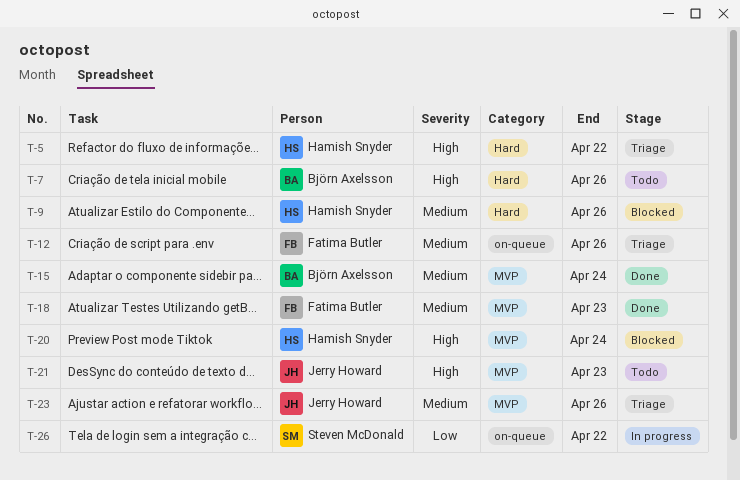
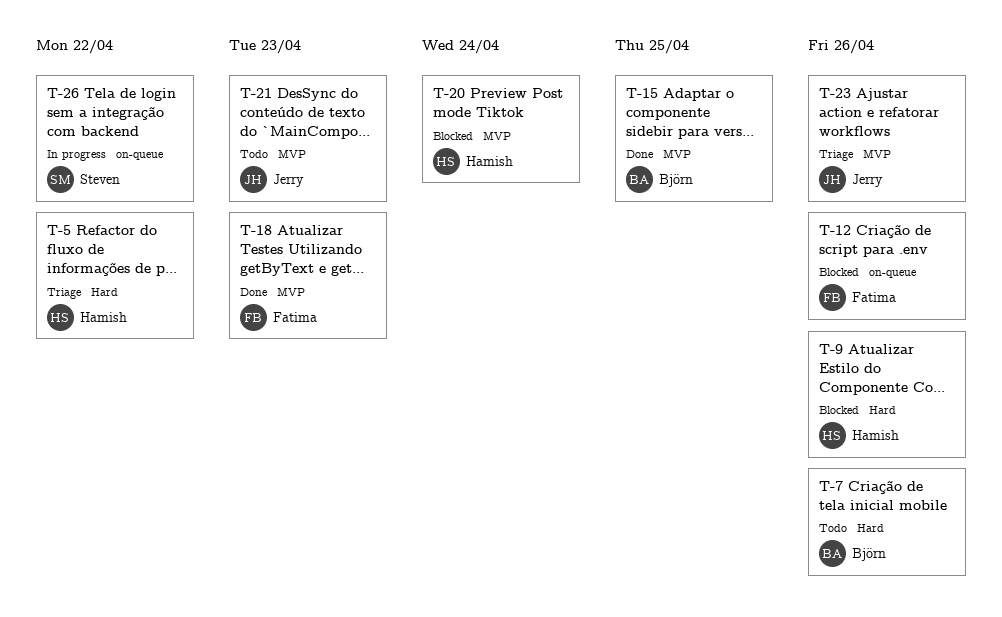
T-12, status: Triage -> Blocked
T-15, due: Apr 24 -> Apr 25

